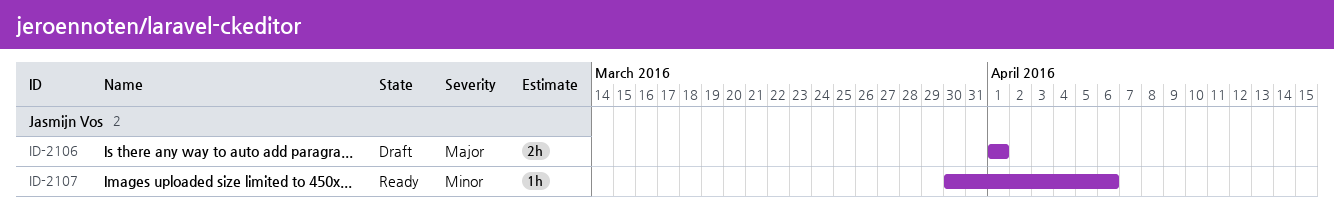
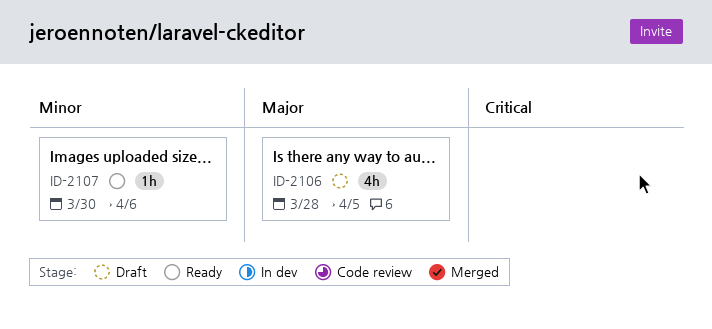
ID-2106, estimate: 2h -> 4h
ID-2106, start: Apr 1 -> Mar 28
ID-2106, due: Apr 1 -> Apr 5

